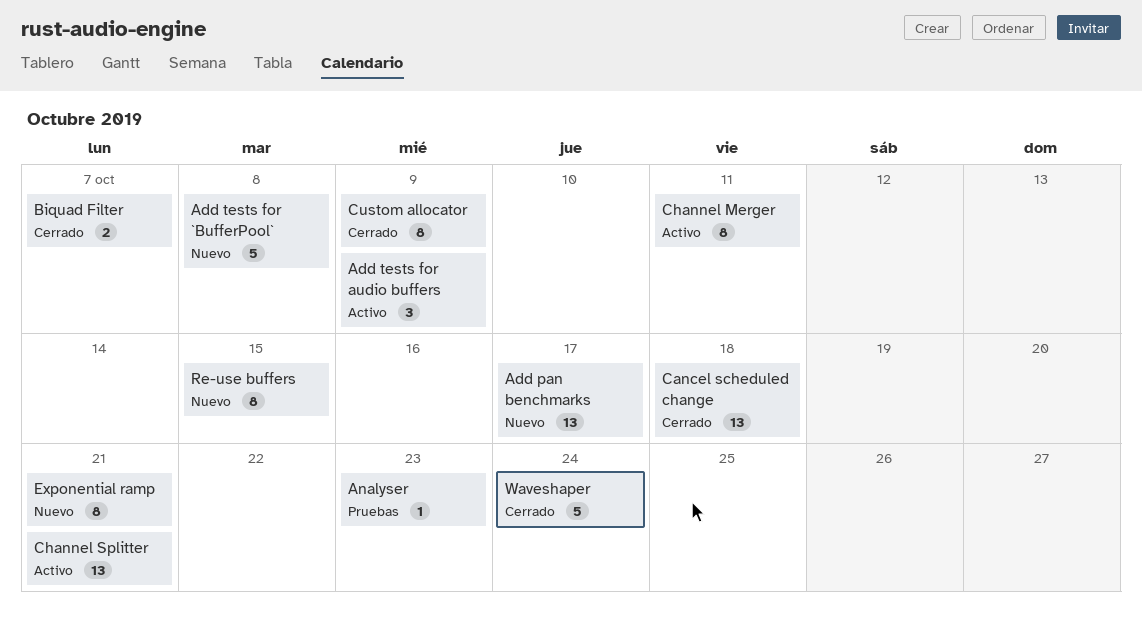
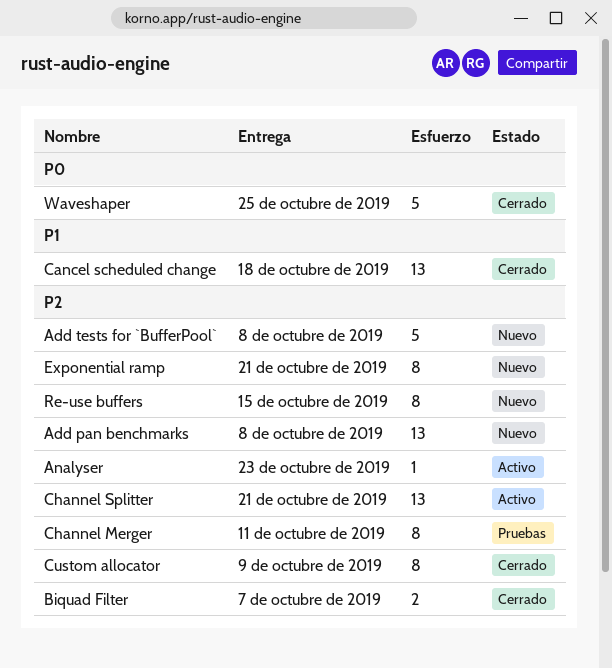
Add pan benchmarks, due: Oct 17 -> Oct 8
Add tests for audio buffers: present -> none
Analyser, status: Pruebas -> Activo
Channel Merger, status: Activo -> Pruebas
Waveshaper, due: Oct 24 -> Oct 25

